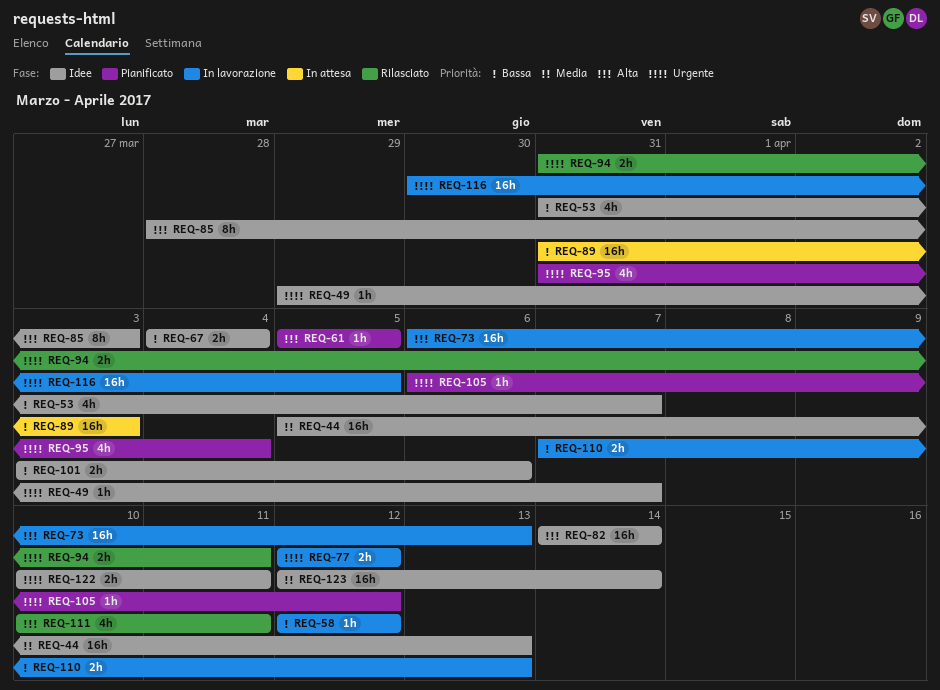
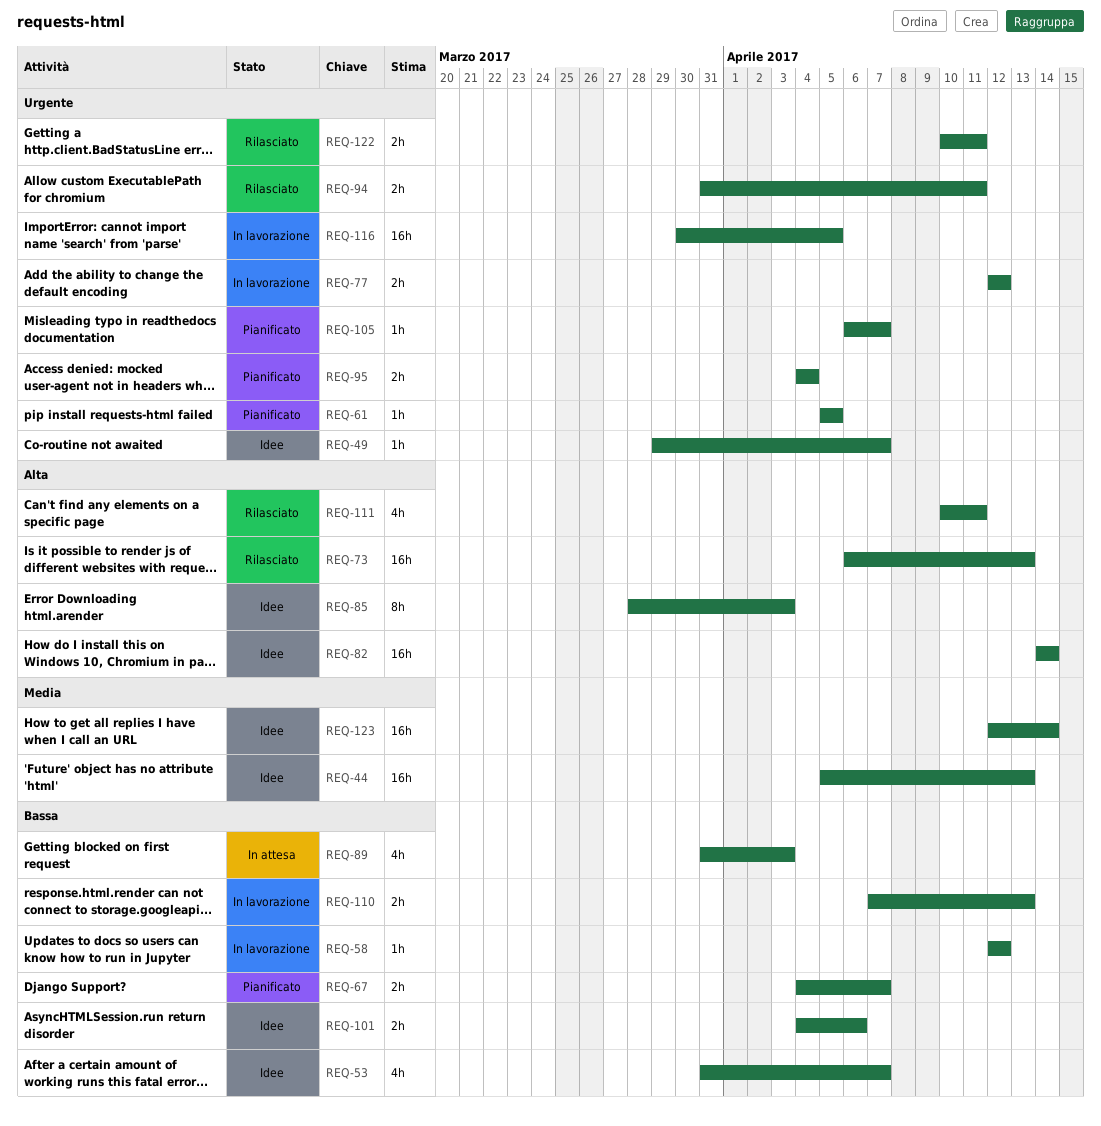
REQ-61, priority: Alta -> Urgente
REQ-67, status: Idee -> Pianificato
REQ-67, due: Apr 4 -> Apr 7
REQ-73, status: In lavorazione -> Rilasciato
REQ-89, estimate: 16h -> 4h
REQ-95, estimate: 4h -> 2h
REQ-95, start: Mar 31 -> Apr 4
REQ-101, start: Apr 3 -> Apr 4
REQ-105, due: Apr 12 -> Apr 7
REQ-122, status: Idee -> Rilasciato

